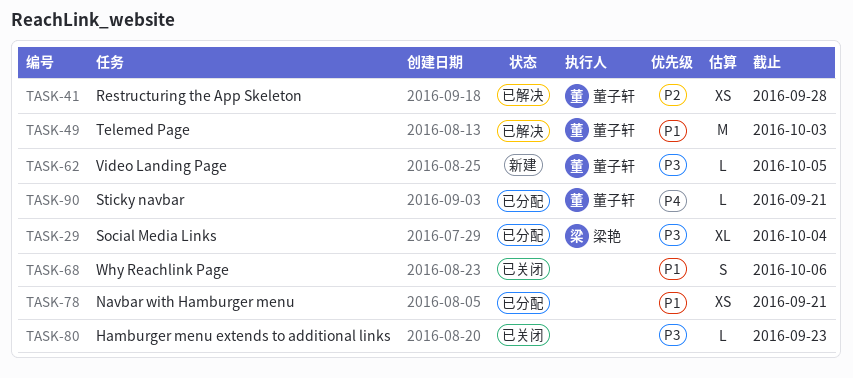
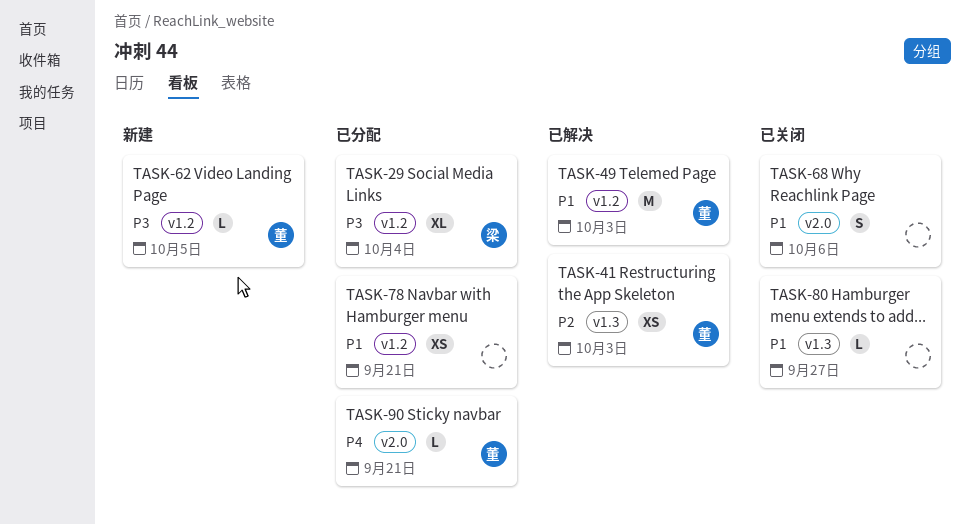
TASK-41, due: Sep 28 -> Oct 3
TASK-80, priority: P3 -> P1
TASK-80, due: Sep 23 -> Sep 27

